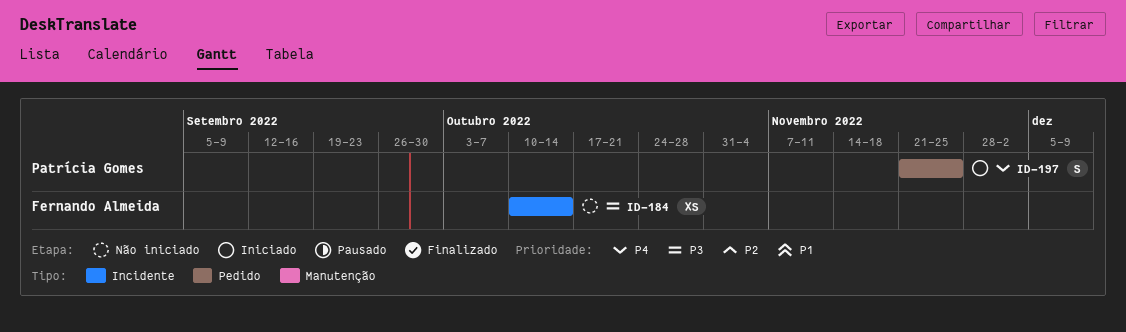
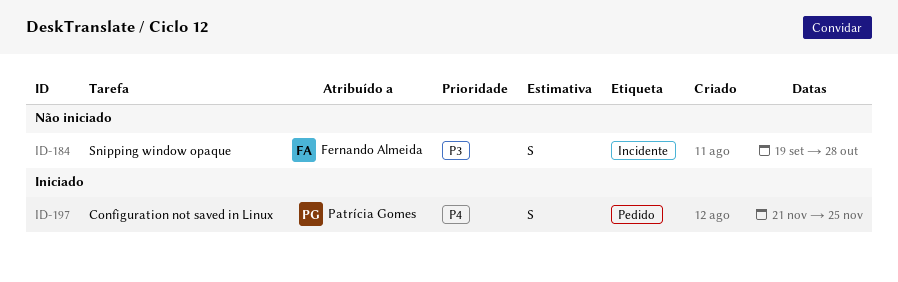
ID-184, estimate: XS -> S
ID-184, start: Oct 10 -> Sep 19
ID-184, due: Oct 14 -> Oct 28

